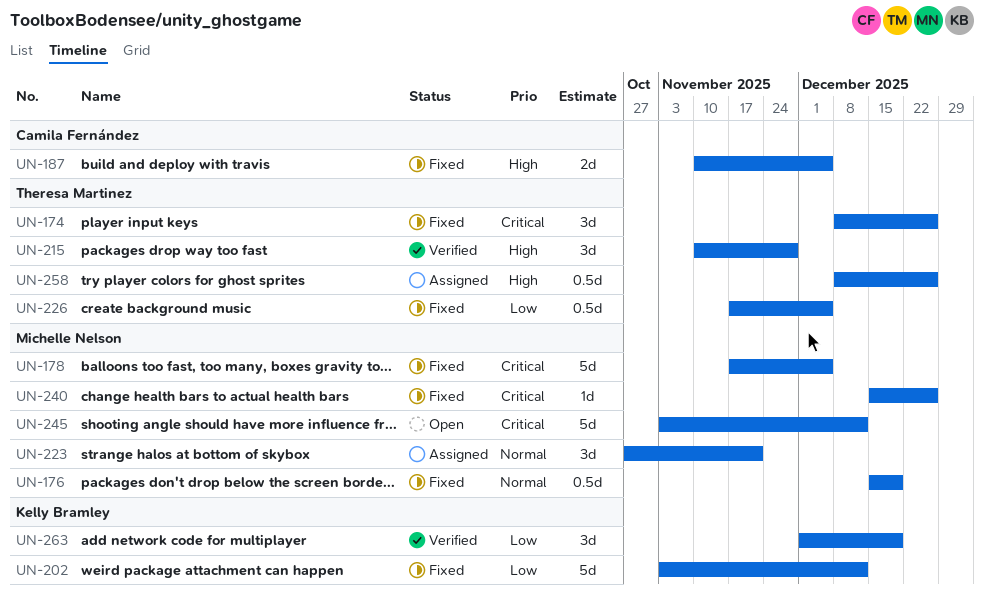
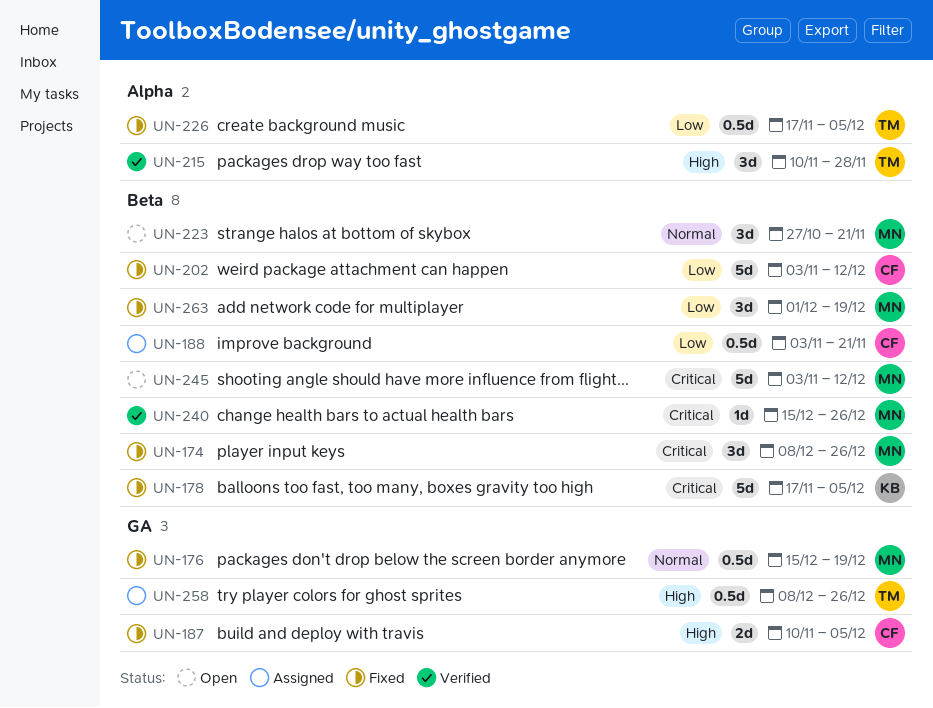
UN-174, owner: Theresa Martinez -> Michelle Nelson
UN-178, owner: Michelle Nelson -> Kelly Bramley
UN-188: none -> present
UN-202, owner: Kelly Bramley -> Camila Fernández
UN-223, status: Assigned -> Open
UN-240, status: Fixed -> Verified
UN-263, status: Verified -> Fixed
UN-263, owner: Kelly Bramley -> Michelle Nelson

